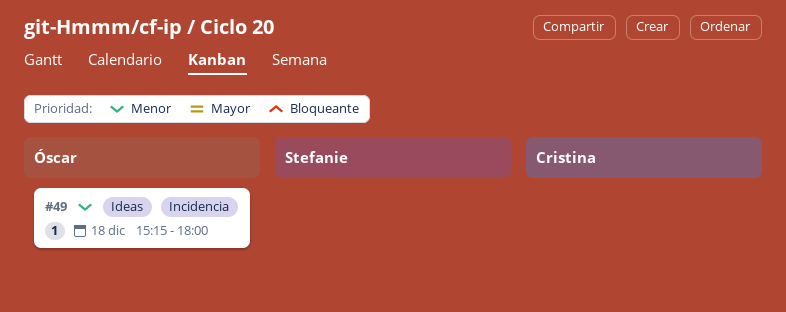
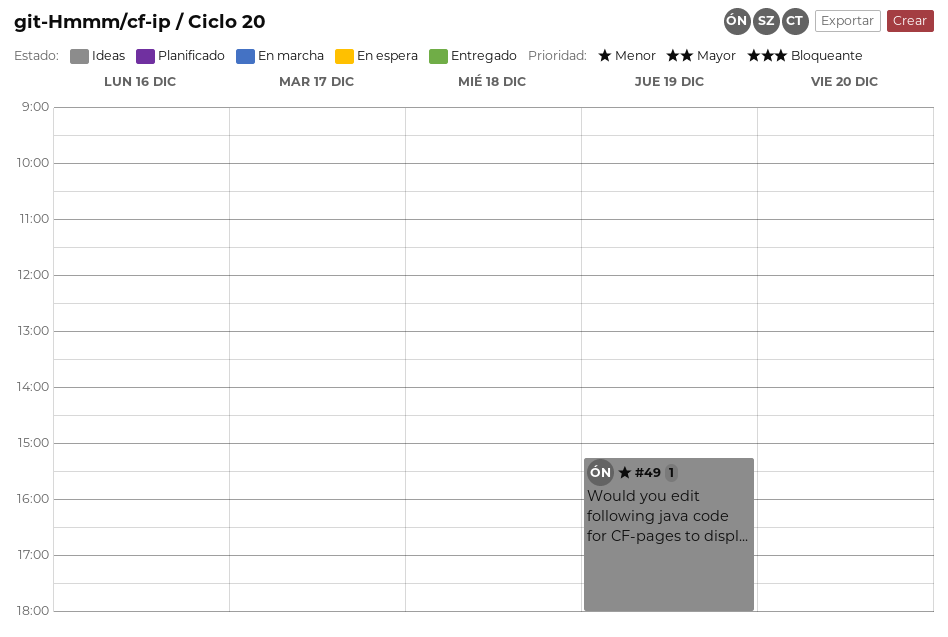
#49, day: Dec 18 -> Dec 19

